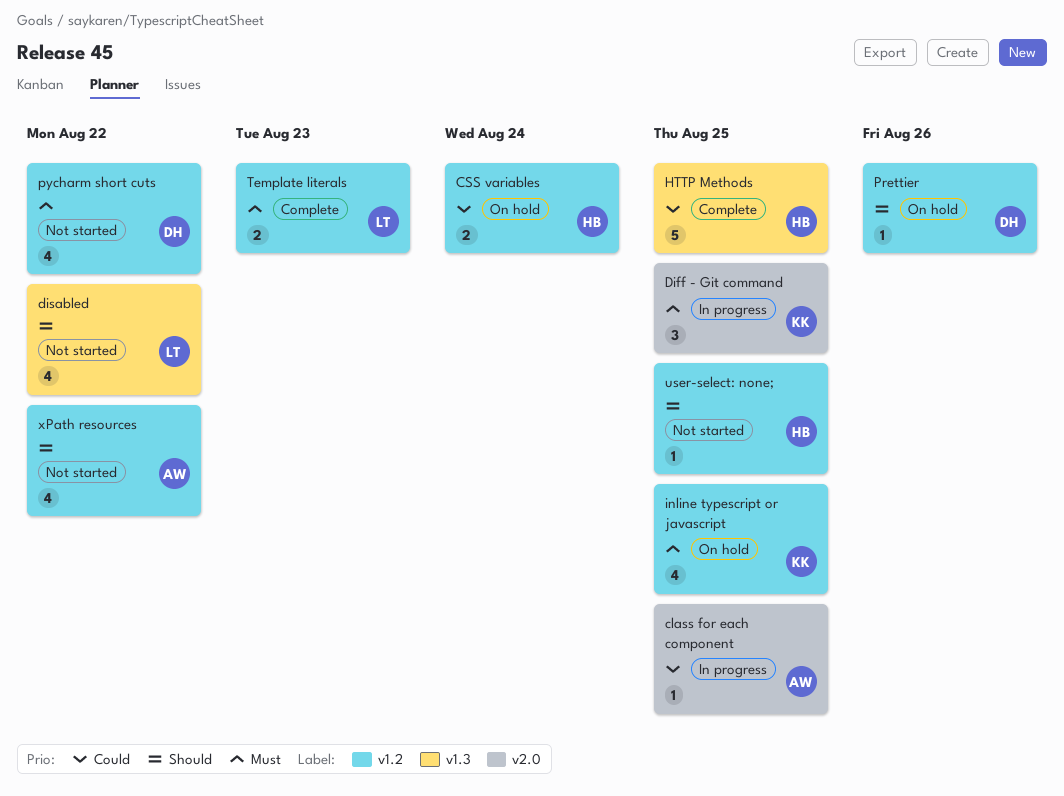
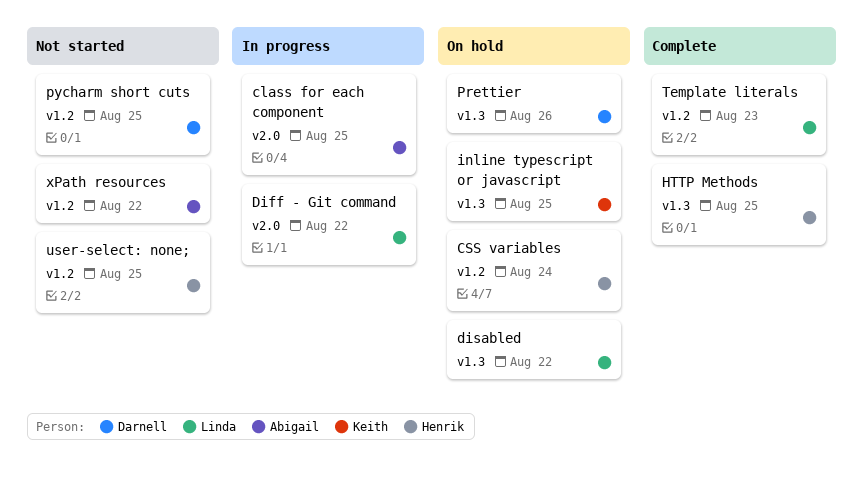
Diff - Git command, owner: Keith -> Linda
Diff - Git command, due: Aug 25 -> Aug 22
disabled, status: Not started -> On hold
inline typescript or javascript, label: v1.2 -> v1.3
Prettier, label: v1.2 -> v1.3
pycharm short cuts, due: Aug 22 -> Aug 25

